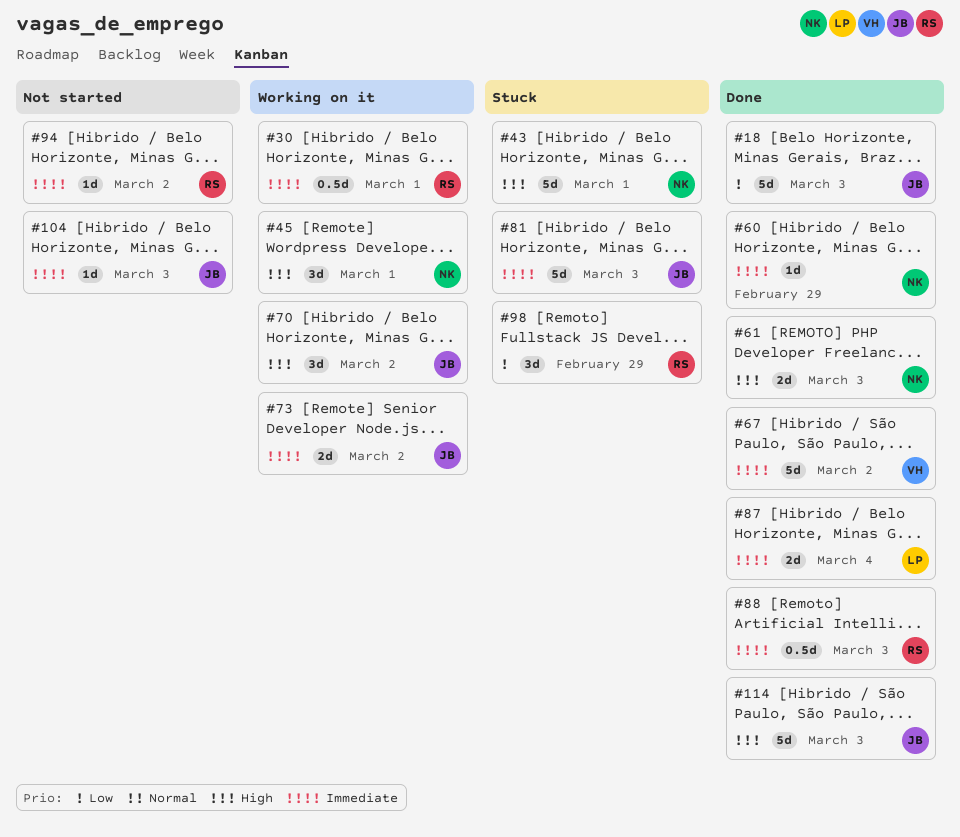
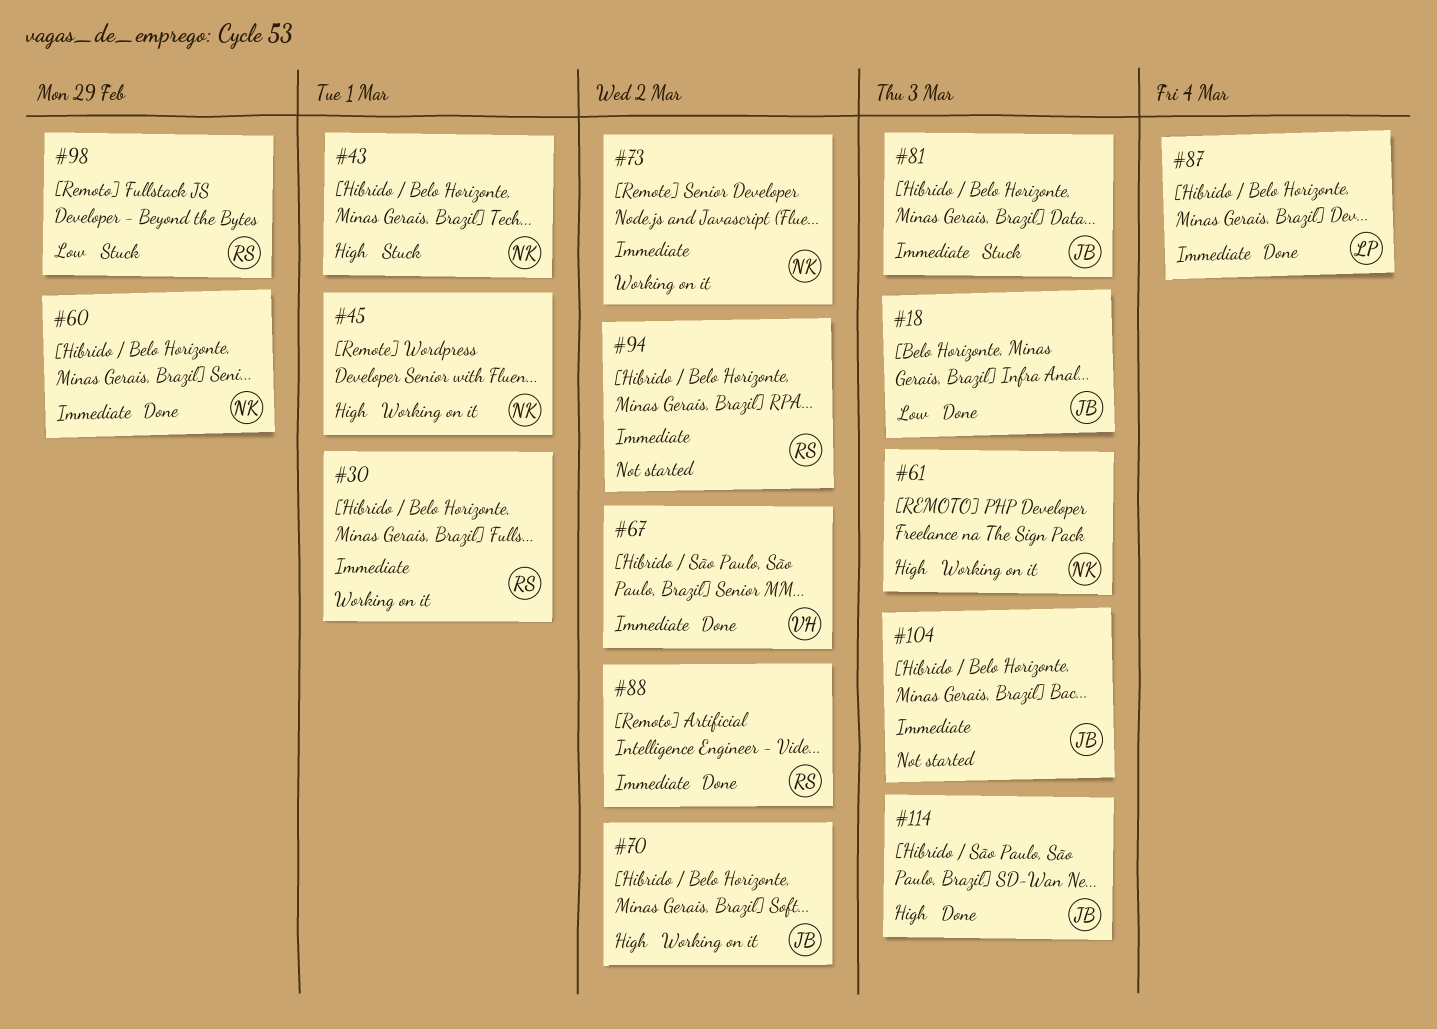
#61, status: Done -> Working on it
#73, owner: JB -> NK
#88, due: Mar 3 -> Mar 2

